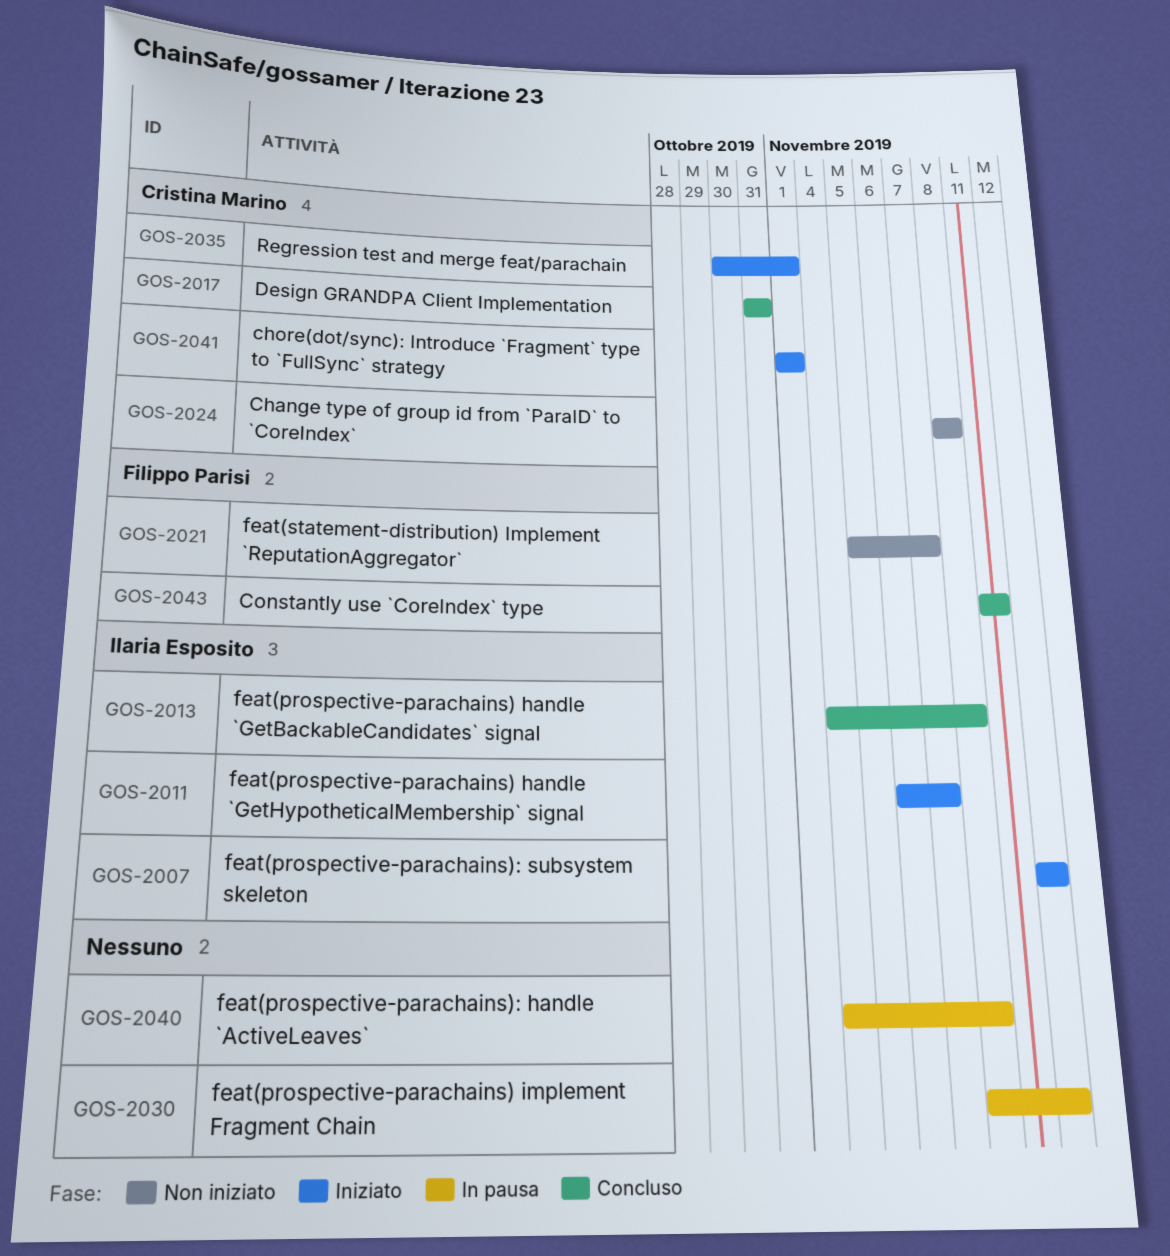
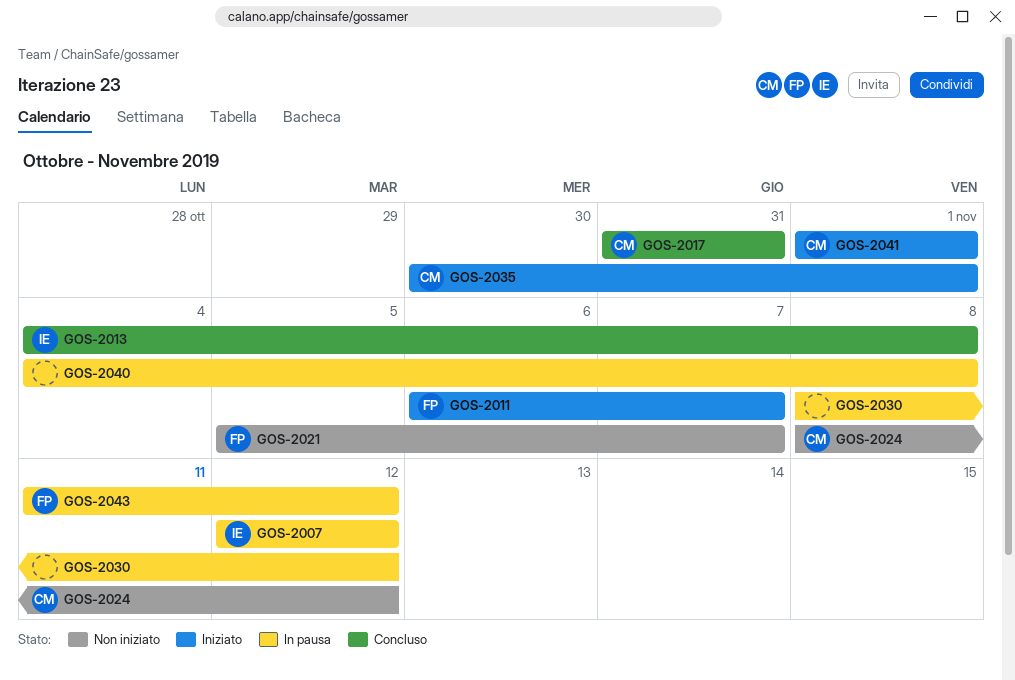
GOS-2007, status: Iniziato -> In pausa
GOS-2011, owner: Ilaria Esposito -> Filippo Parisi
GOS-2024, due: Nov 8 -> Nov 12
GOS-2043, status: Concluso -> In pausa
GOS-2043, due: Nov 11 -> Nov 12

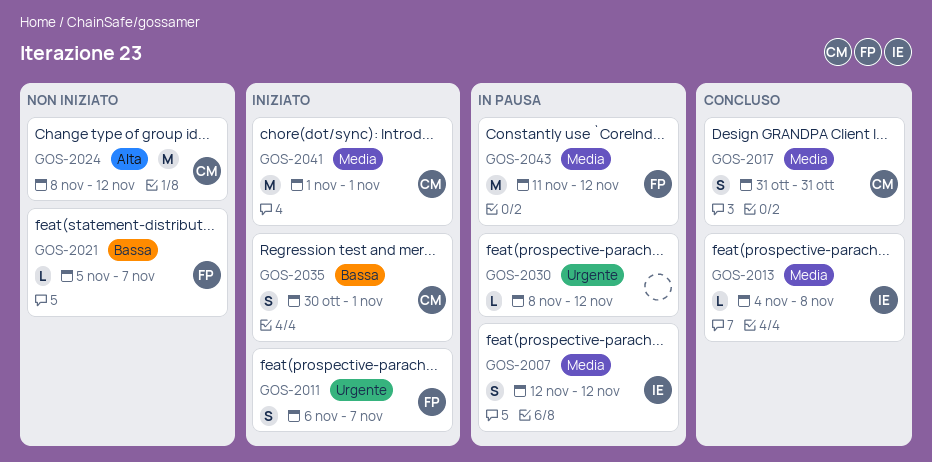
GOS-2040: present -> none

